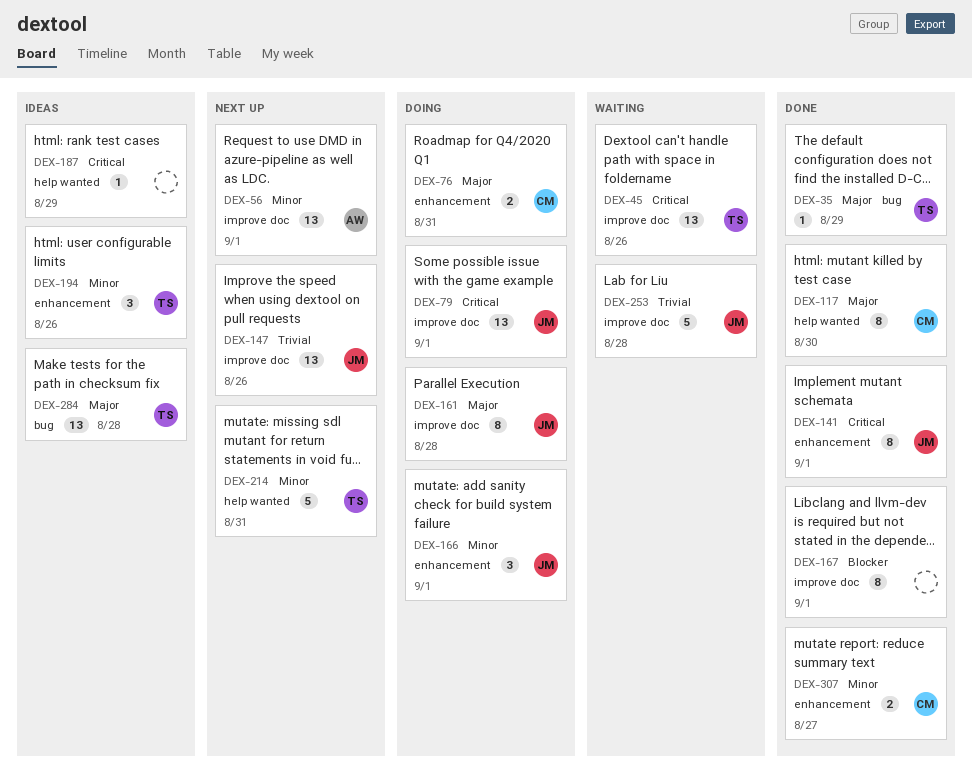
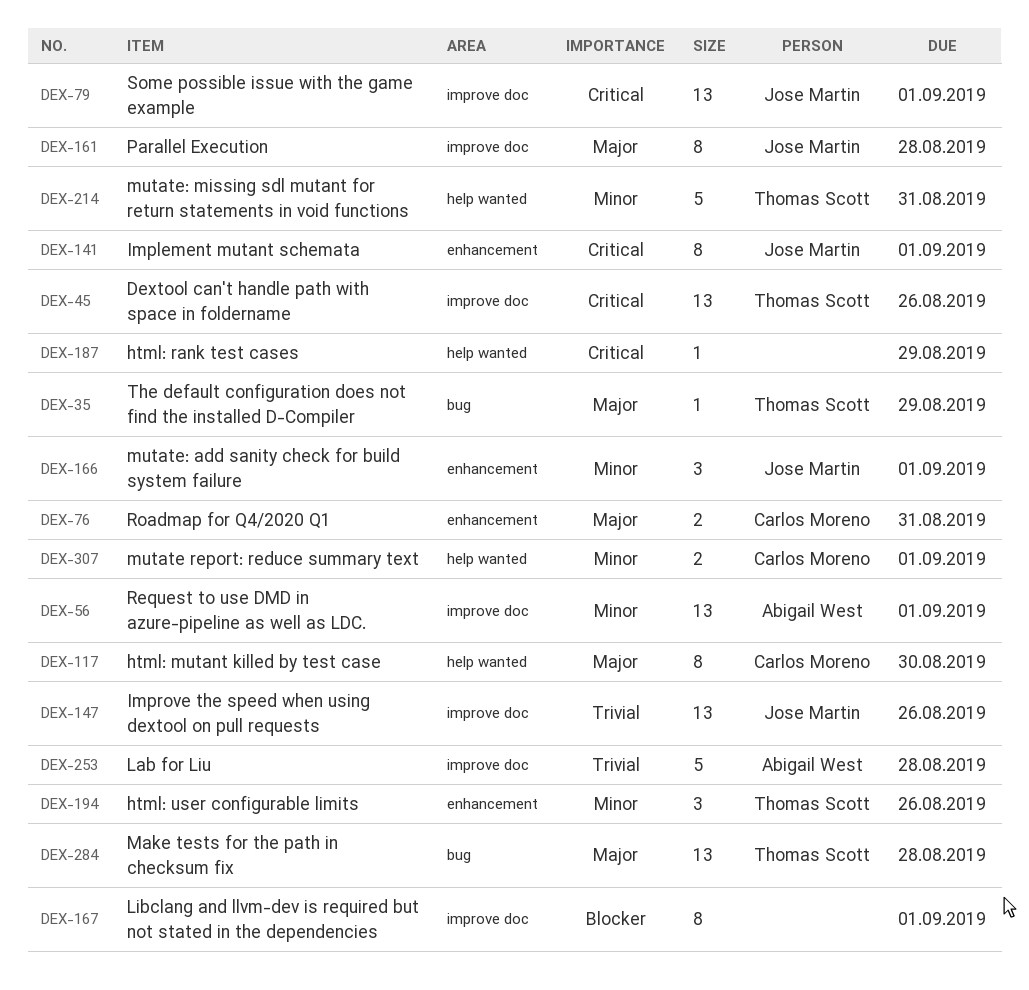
DEX-253, owner: Jose Martin -> Abigail West
DEX-307, label: enhancement -> help wanted
DEX-307, due: Aug 27 -> Sep 1

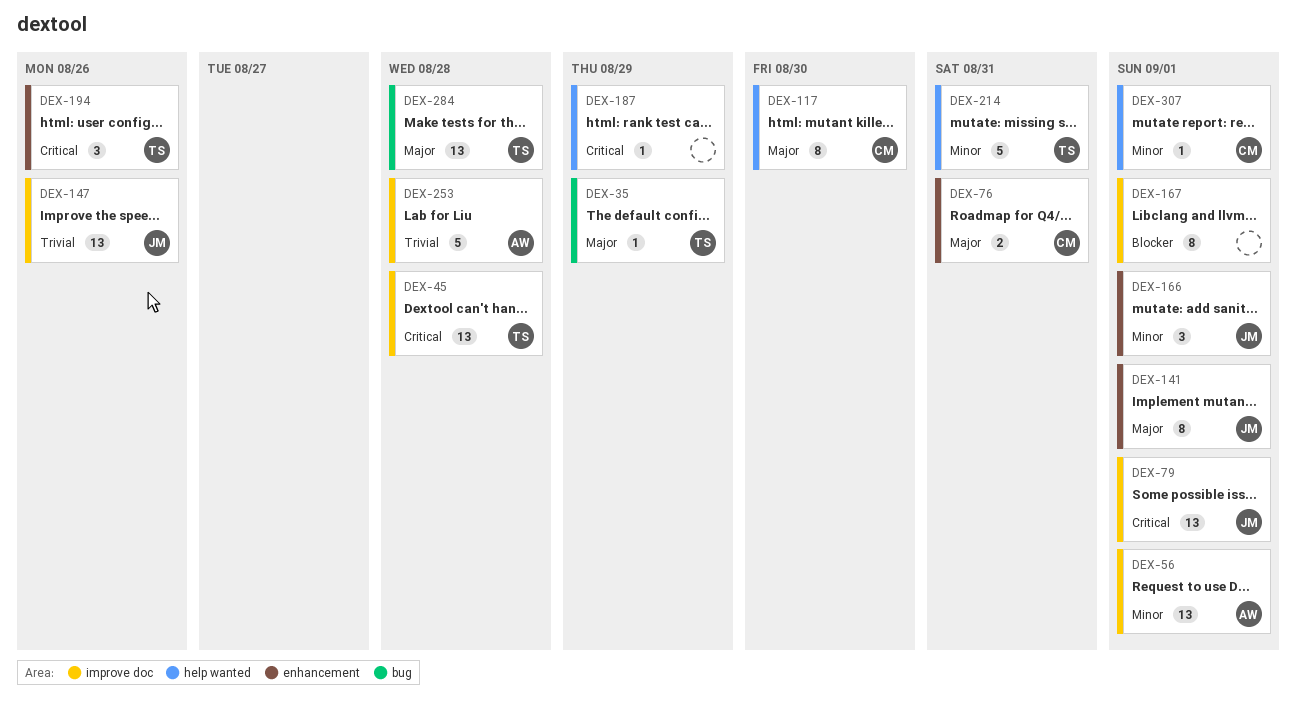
DEX-45, due: Aug 26 -> Aug 28
DEX-141, priority: Critical -> Major
DEX-161: present -> none
DEX-194, priority: Minor -> Critical
DEX-307, estimate: 2 -> 1

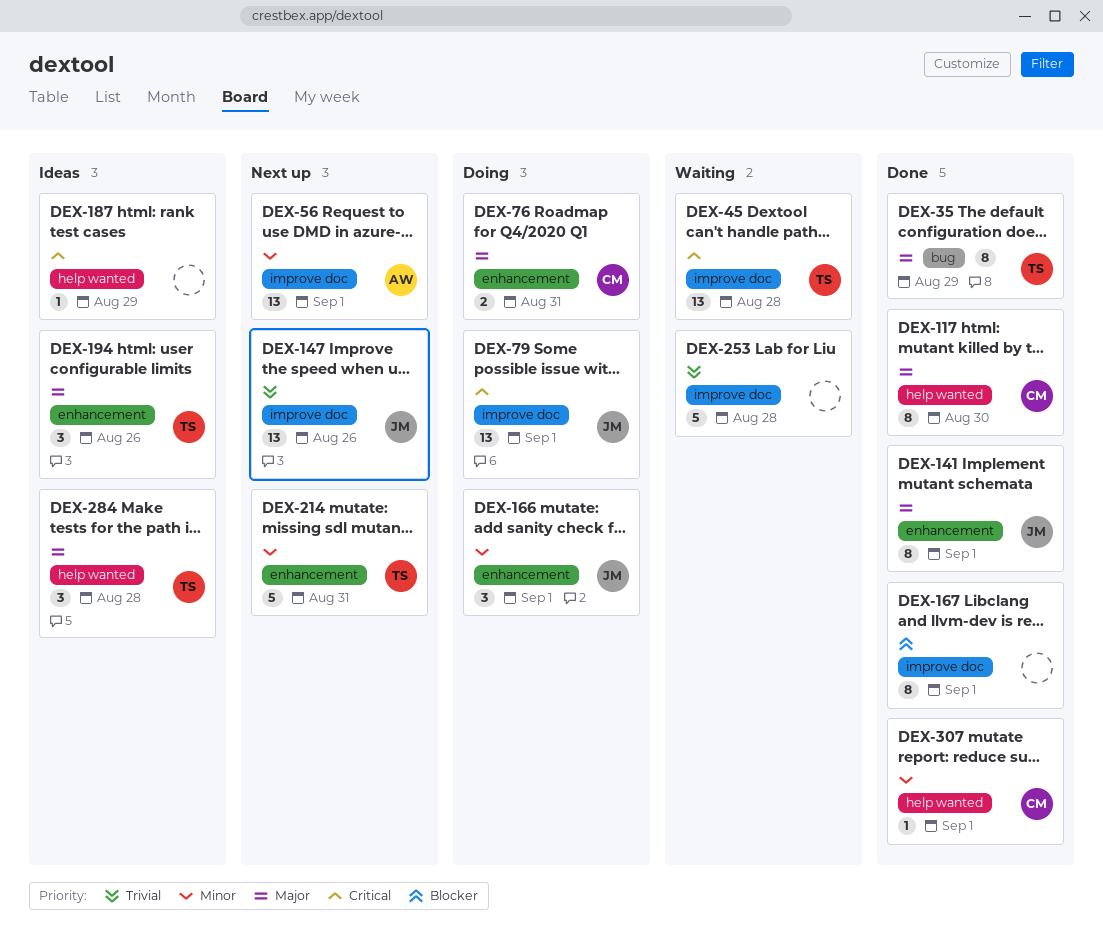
DEX-35, estimate: 1 -> 8
DEX-194, priority: Critical -> Major
DEX-214, label: help wanted -> enhancement
DEX-253, owner: AW -> none
DEX-284, label: bug -> help wanted
DEX-284, estimate: 13 -> 3

